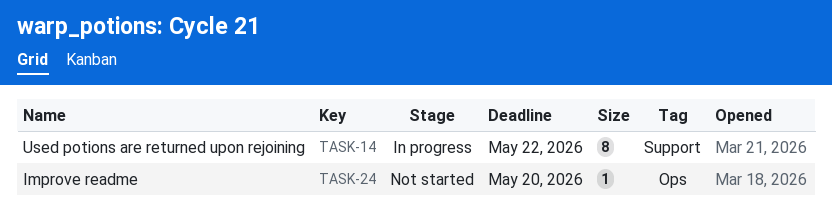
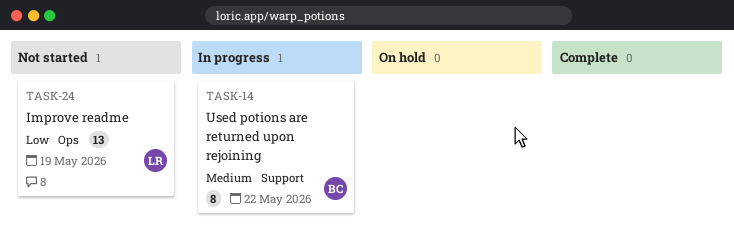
TASK-24, estimate: 1 -> 13
TASK-24, due: May 20 -> May 19

